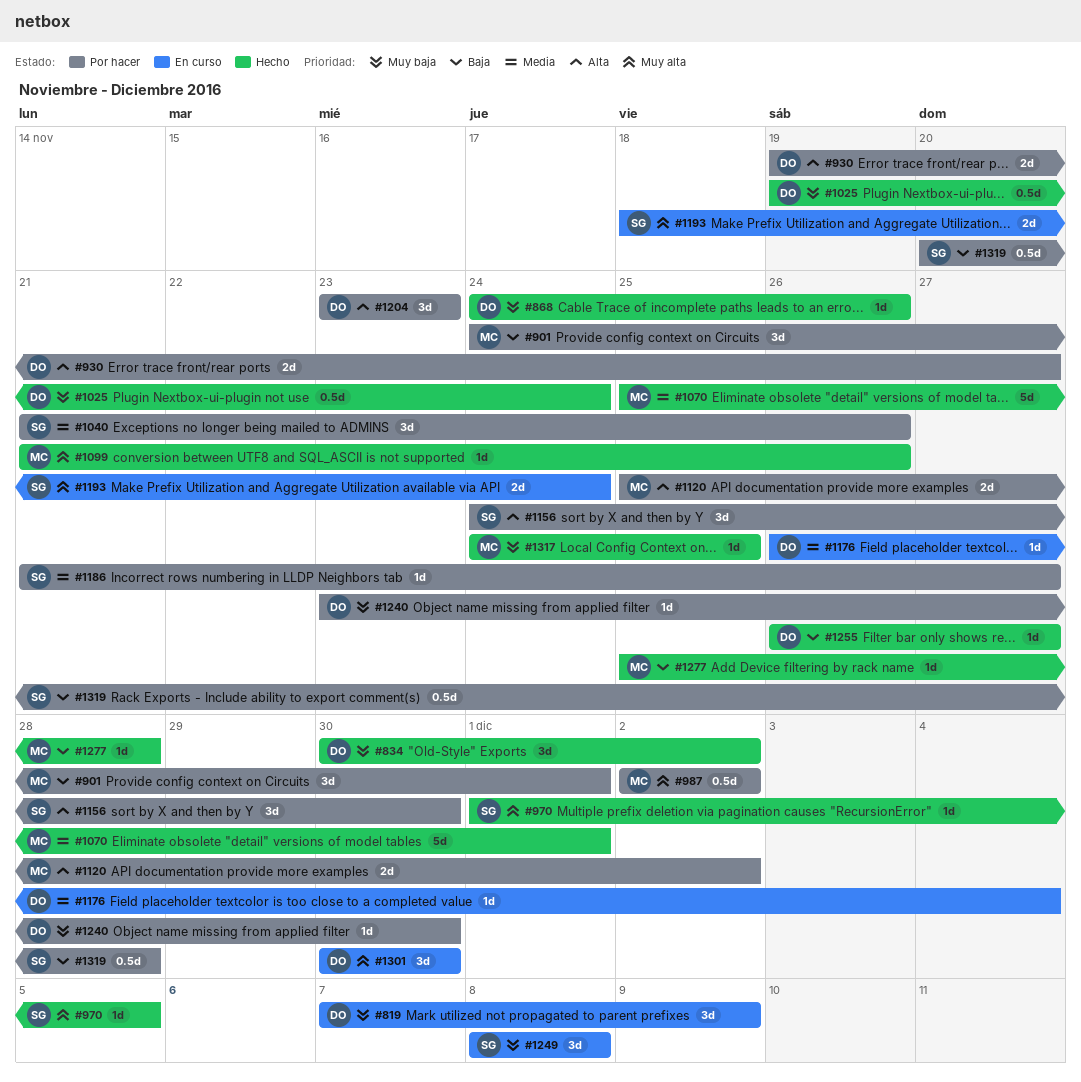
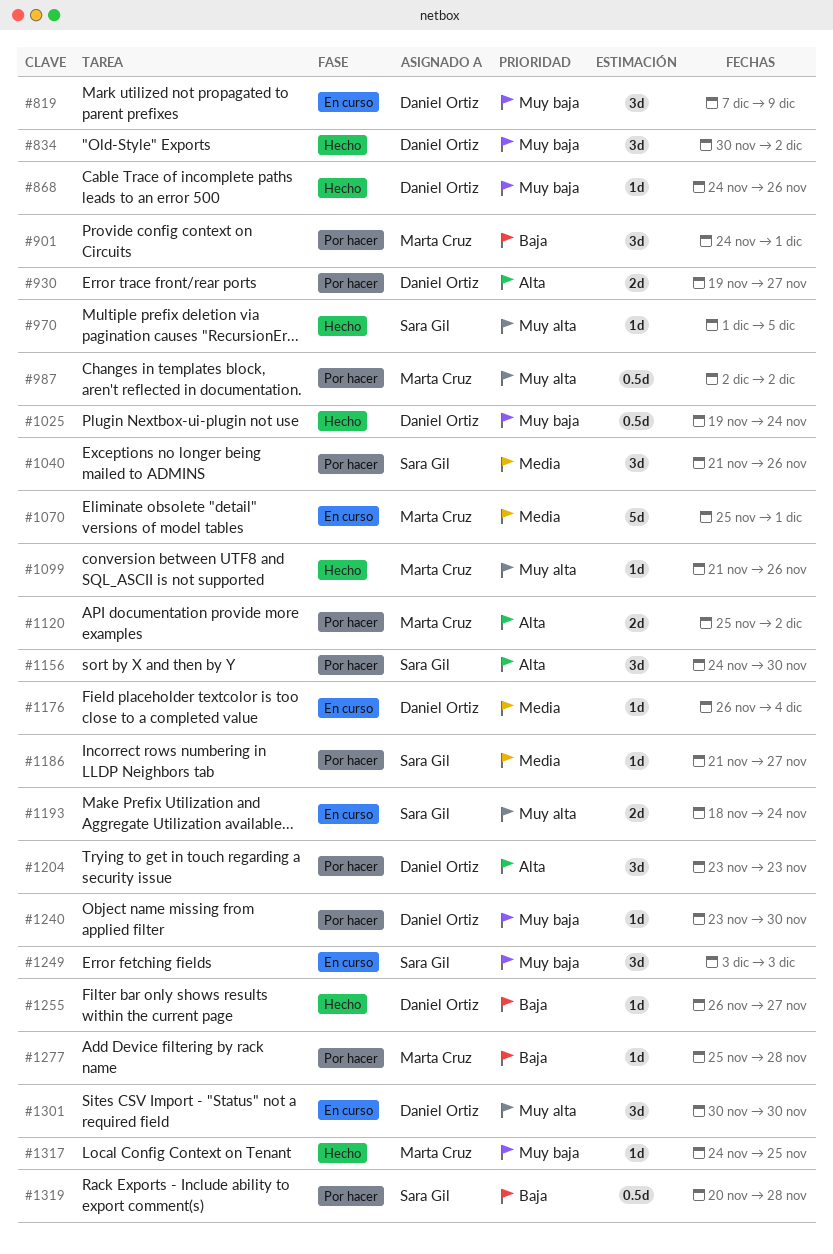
#1070, status: Hecho -> En curso
#1249, start: Dec 8 -> Dec 3
#1249, due: Dec 8 -> Dec 3
#1277, status: Hecho -> Por hacer

